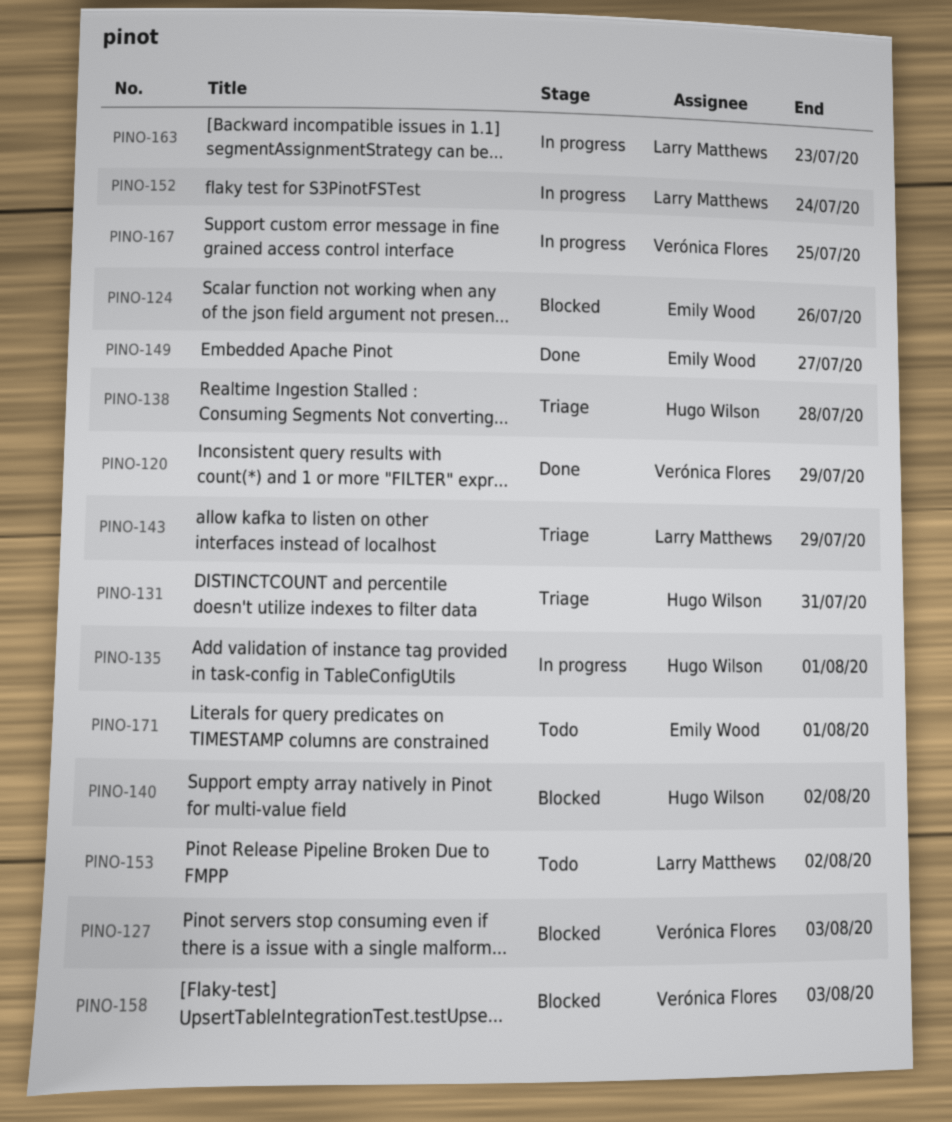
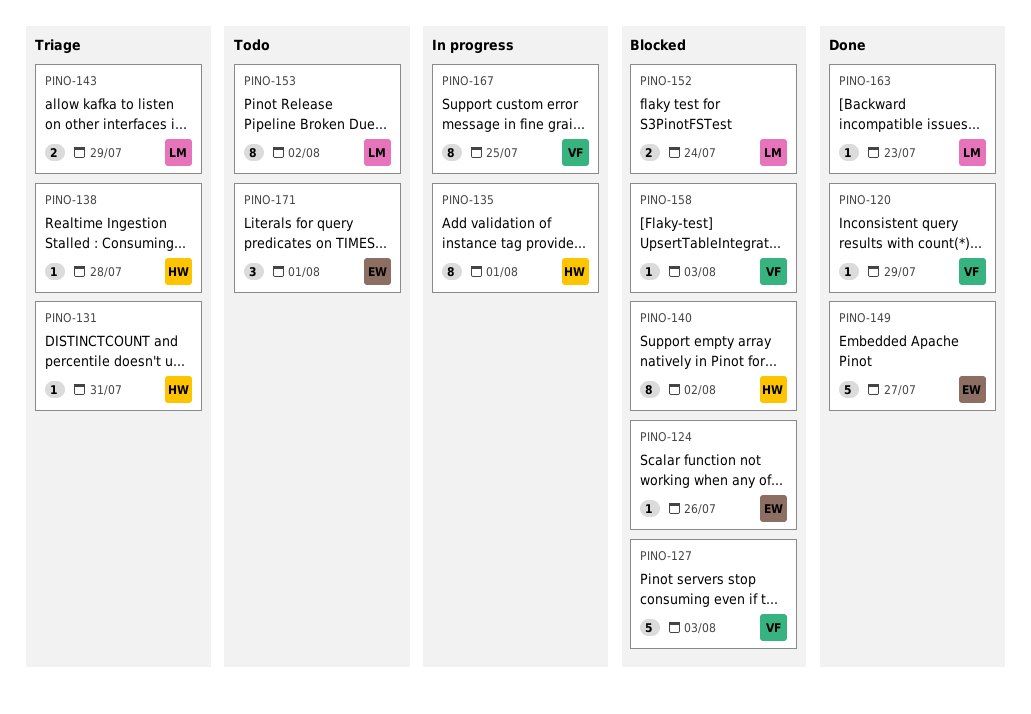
PINO-152, status: In progress -> Blocked
PINO-163, status: In progress -> Done

